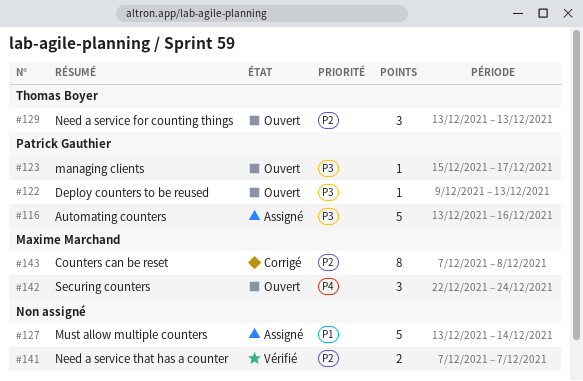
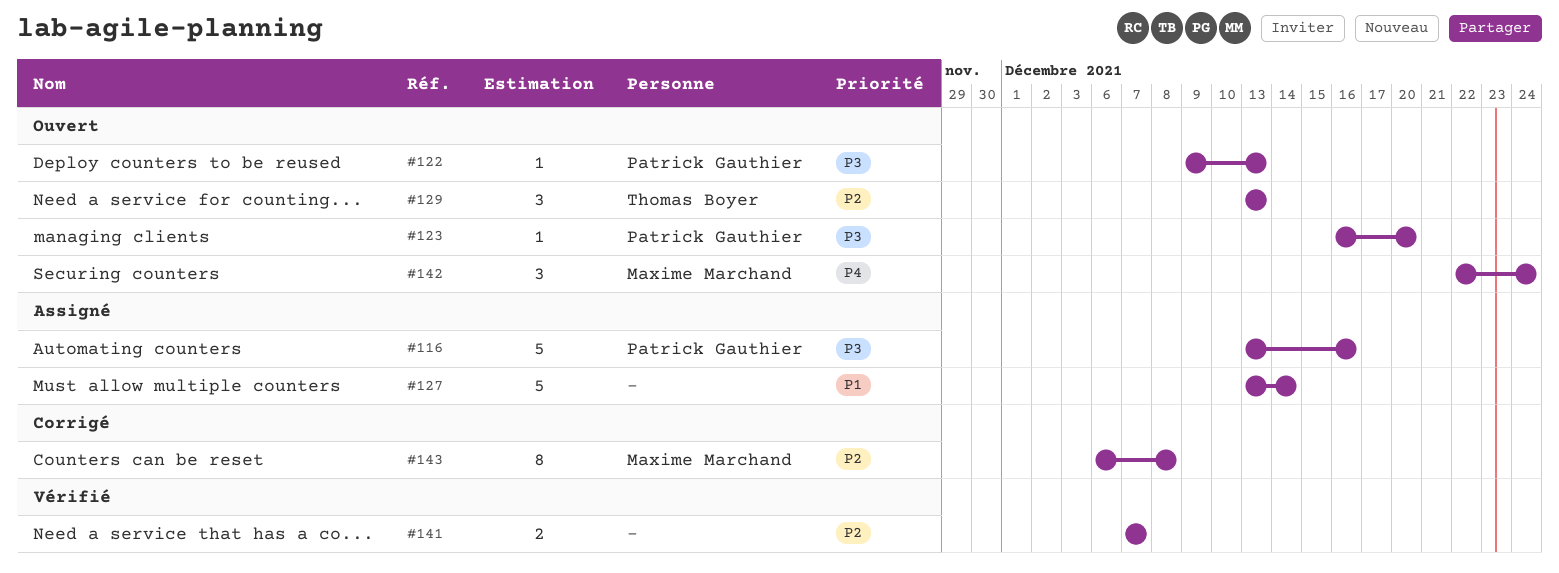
#123, start: Dec 15 -> Dec 16
#123, due: Dec 17 -> Dec 20
#143, start: Dec 7 -> Dec 6

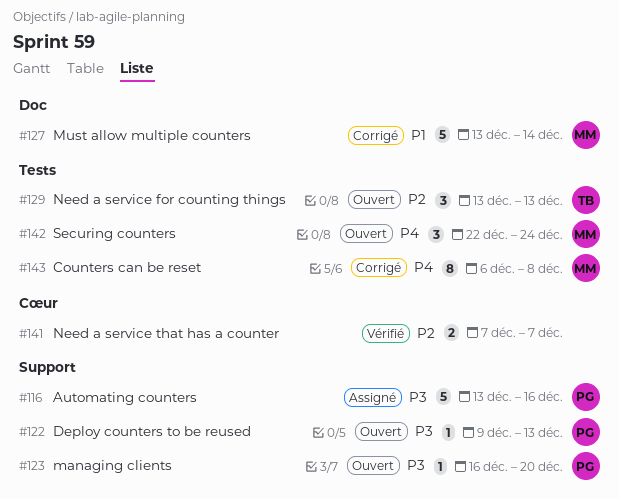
#127, status: Assigné -> Corrigé
#127, owner: none -> Maxime Marchand
#143, priority: P2 -> P4

